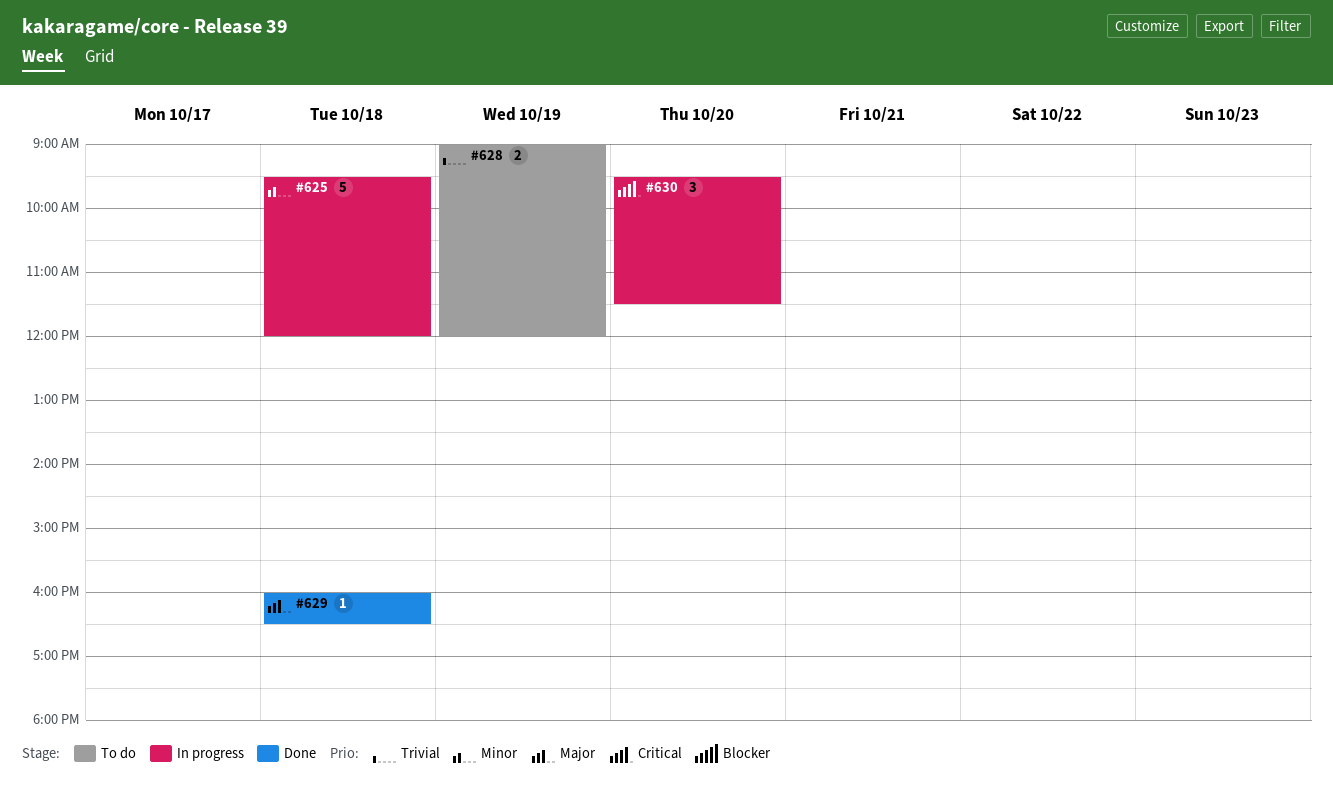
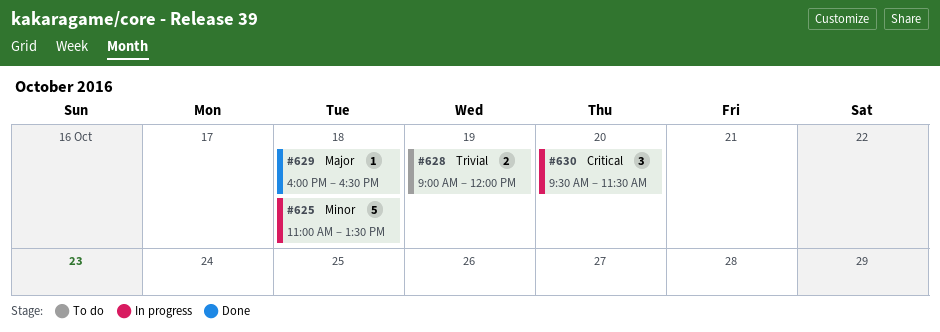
#625, begins: 09:30 -> 11:00
#625, ends: 12:00 -> 13:30

